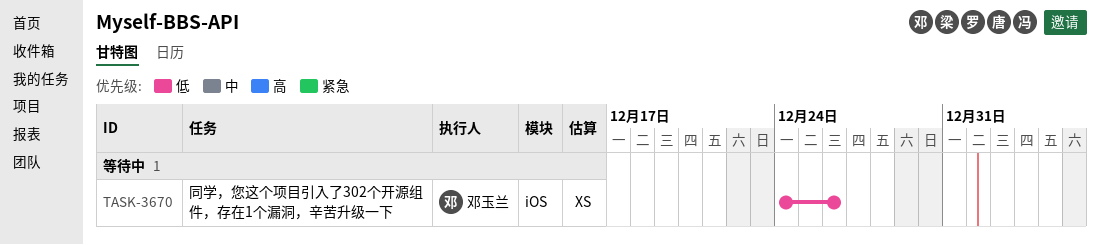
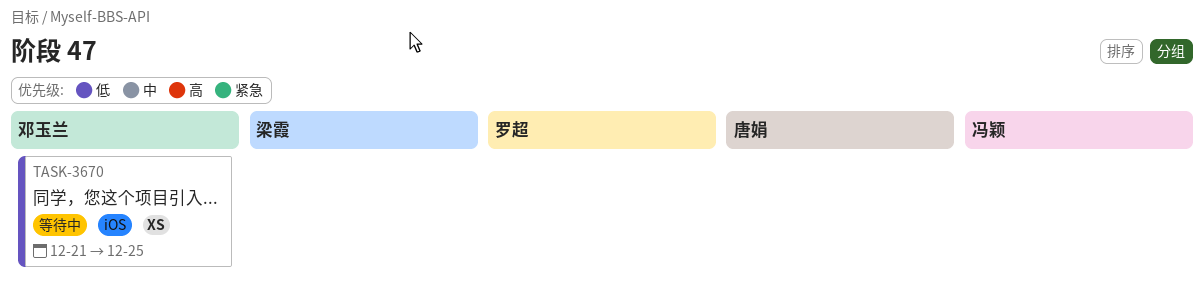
TASK-3670, start: Dec 24 -> Dec 21
TASK-3670, due: Dec 26 -> Dec 25

